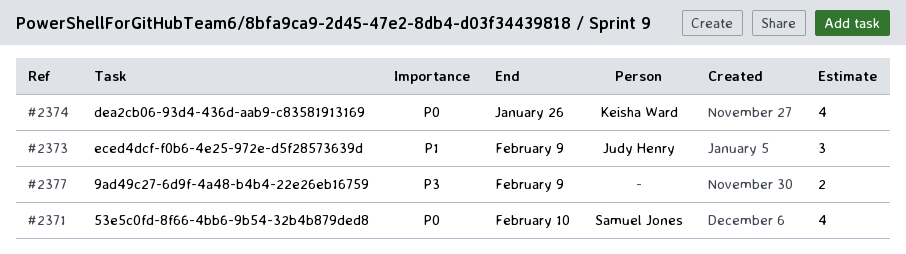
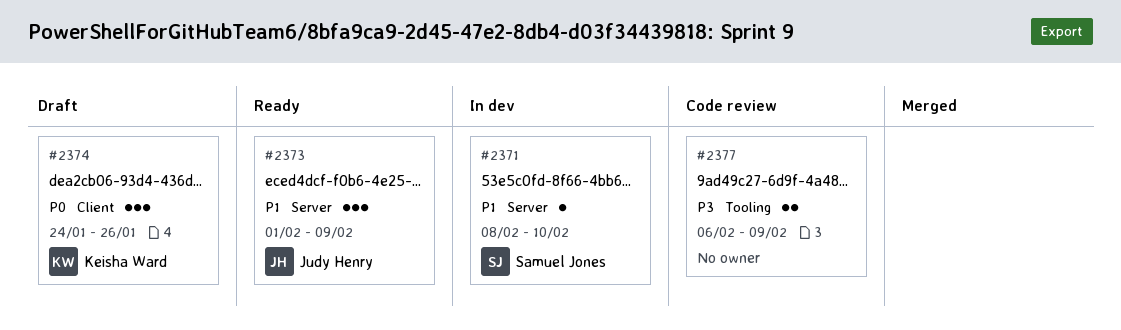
#2371, priority: P0 -> P1
#2371, estimate: 4 -> 1
#2374, estimate: 4 -> 3

